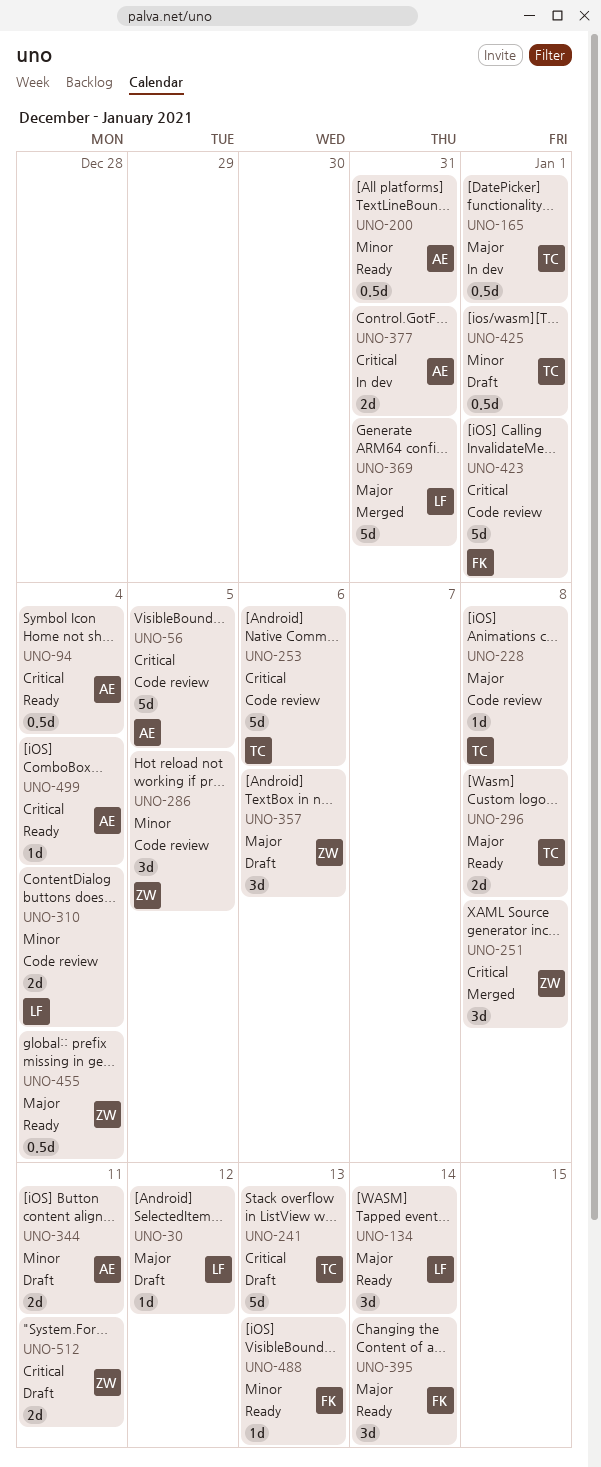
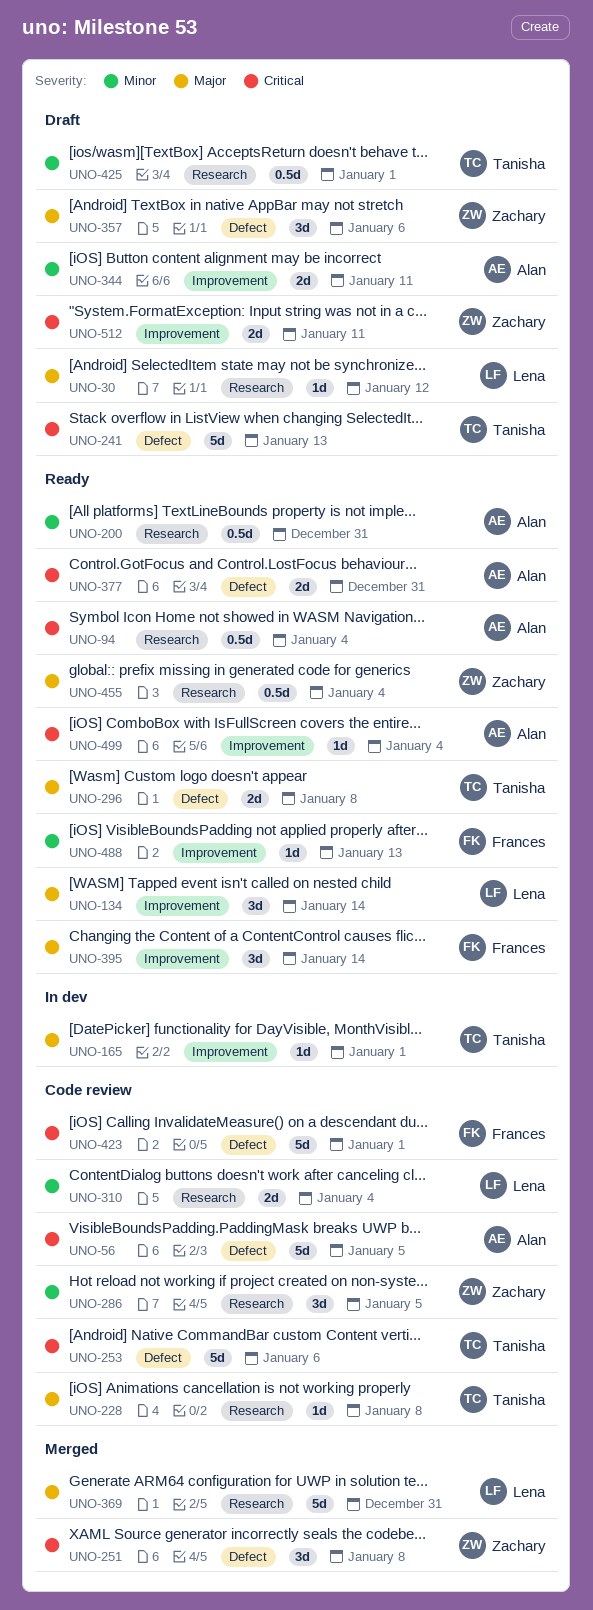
UNO-165, estimate: 0.5d -> 1d
UNO-377, status: In dev -> Ready

